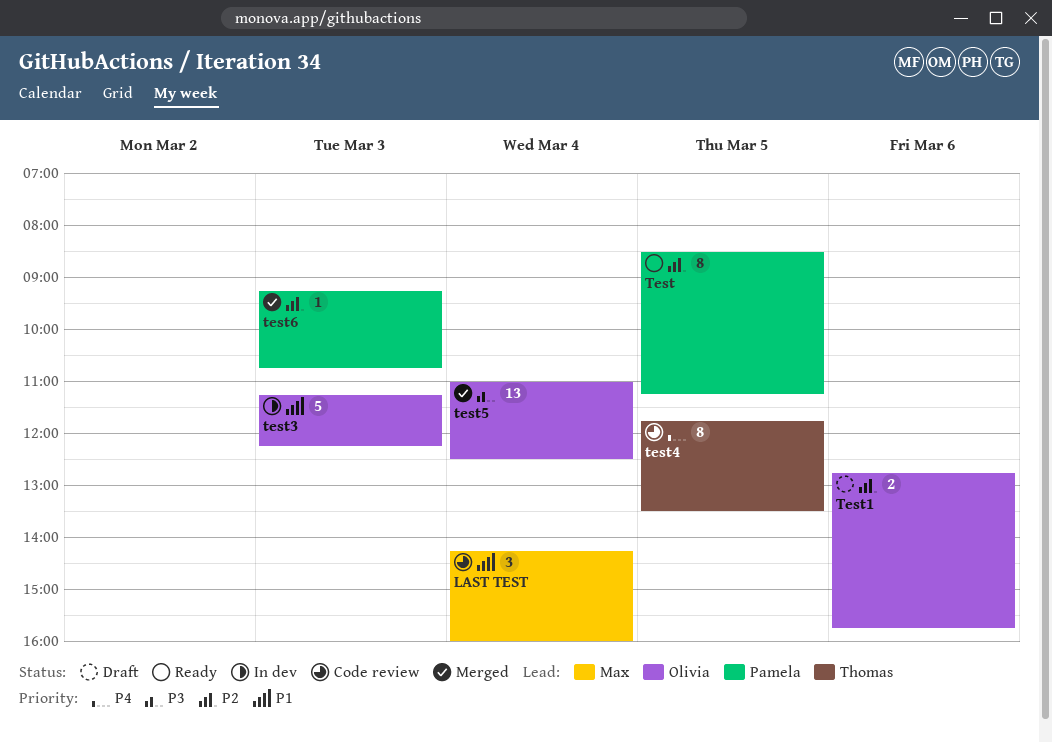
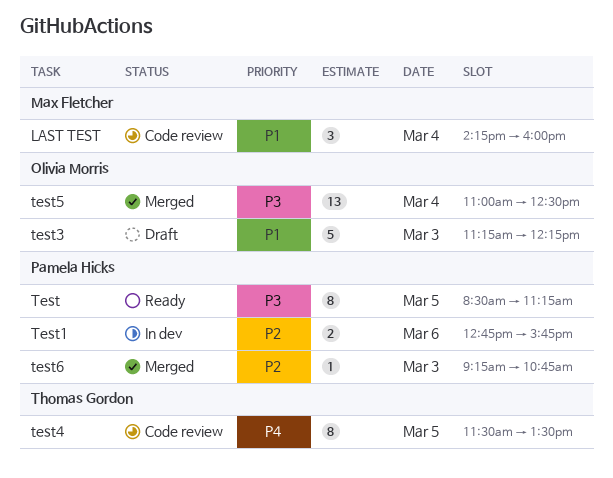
Test, priority: P2 -> P3
Test1, status: Draft -> In dev
Test1, owner: Olivia Morris -> Pamela Hicks
test3, status: In dev -> Draft
test4, begins: 11:45 -> 11:30

